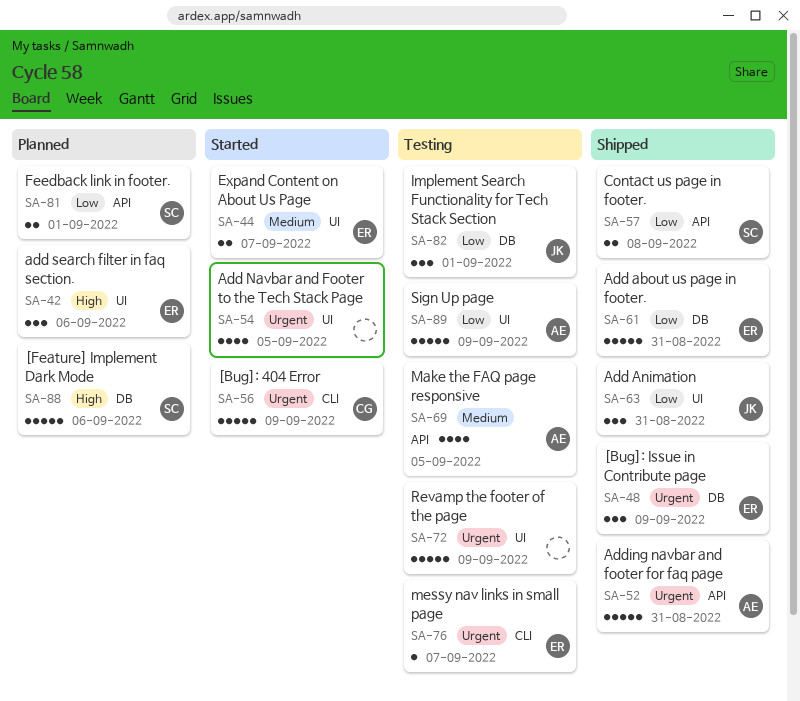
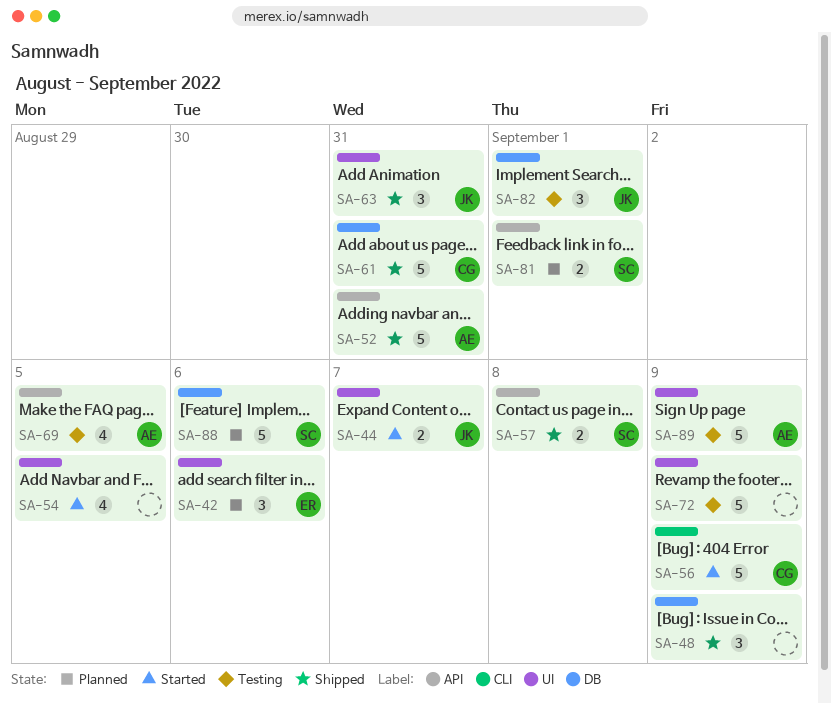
SA-44, owner: ER -> JK
SA-48, owner: ER -> none
SA-61, owner: ER -> CG
SA-76: present -> none

